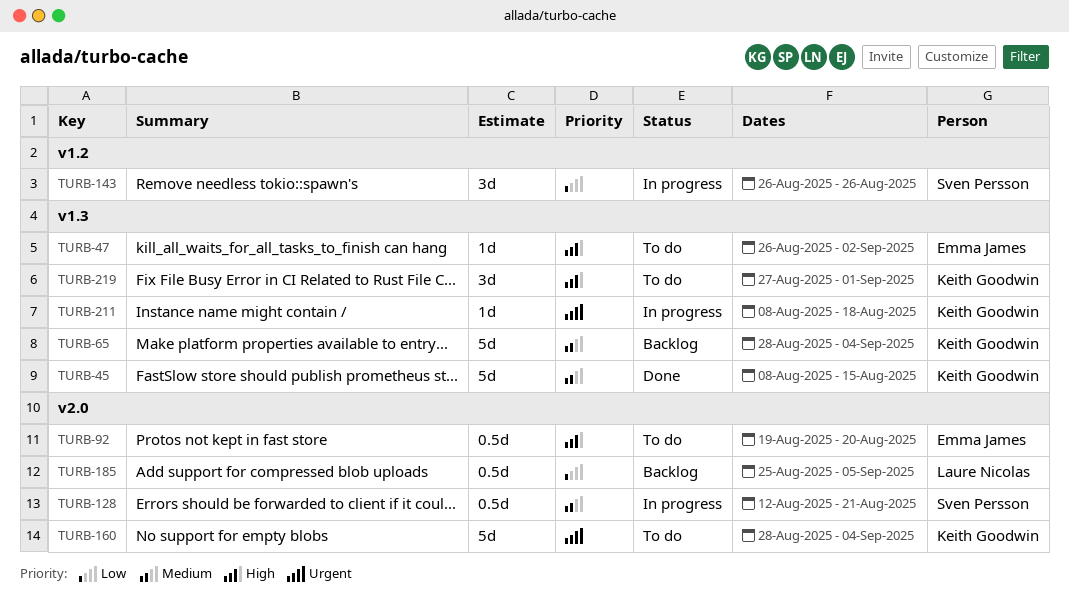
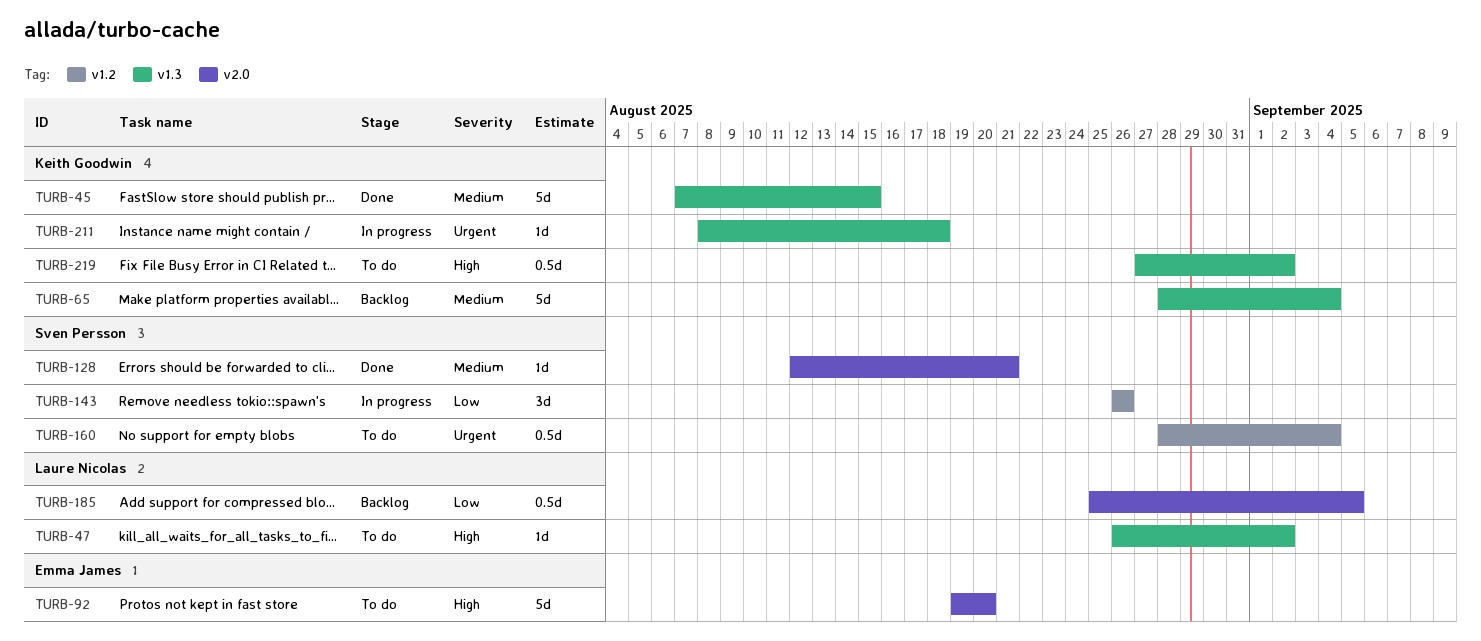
TURB-45, start: Aug 8 -> Aug 7
TURB-47, owner: Emma James -> Laure Nicolas
TURB-92, estimate: 0.5d -> 5d
TURB-128, status: In progress -> Done
TURB-128, estimate: 0.5d -> 1d
TURB-160, owner: Keith Goodwin -> Sven Persson
TURB-160, label: v2.0 -> v1.2
TURB-160, estimate: 5d -> 0.5d
TURB-219, estimate: 3d -> 0.5d
TURB-219, due: Sep 1 -> Sep 2

